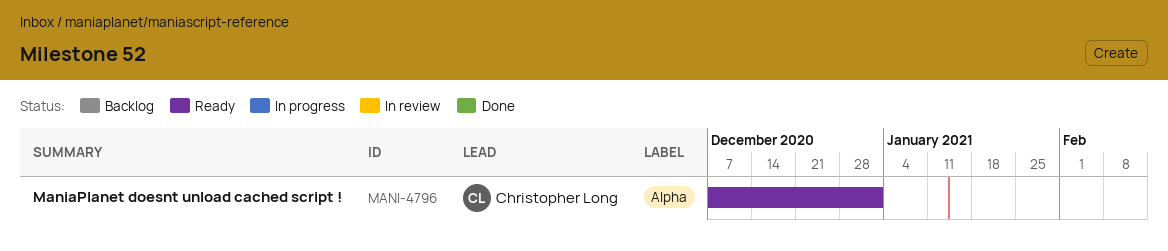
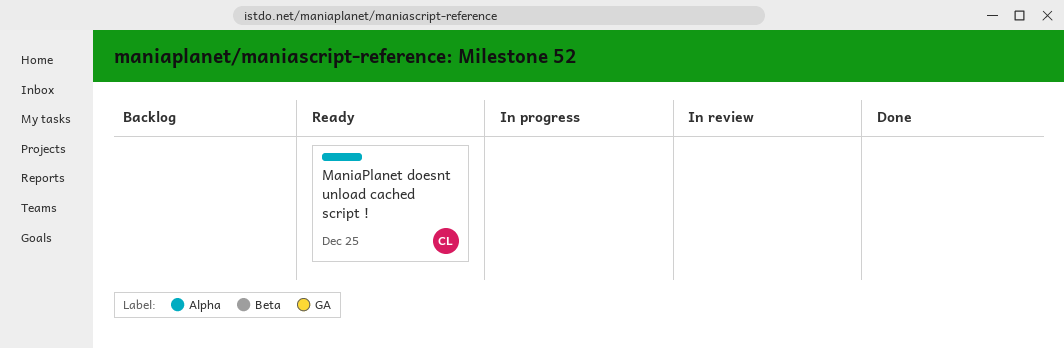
ManiaPlanet doesnt unload cached script !, due: Jan 1 -> Dec 25

